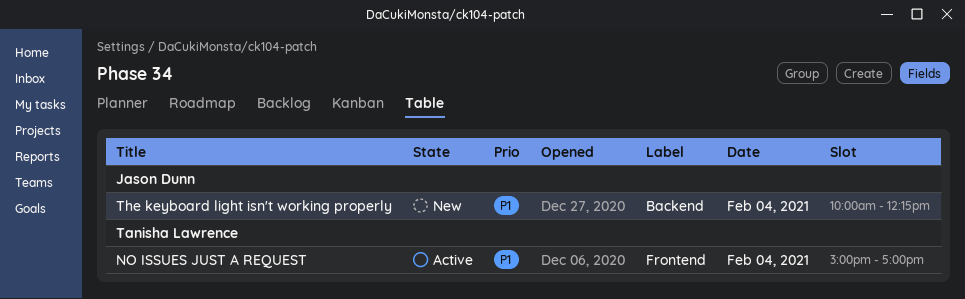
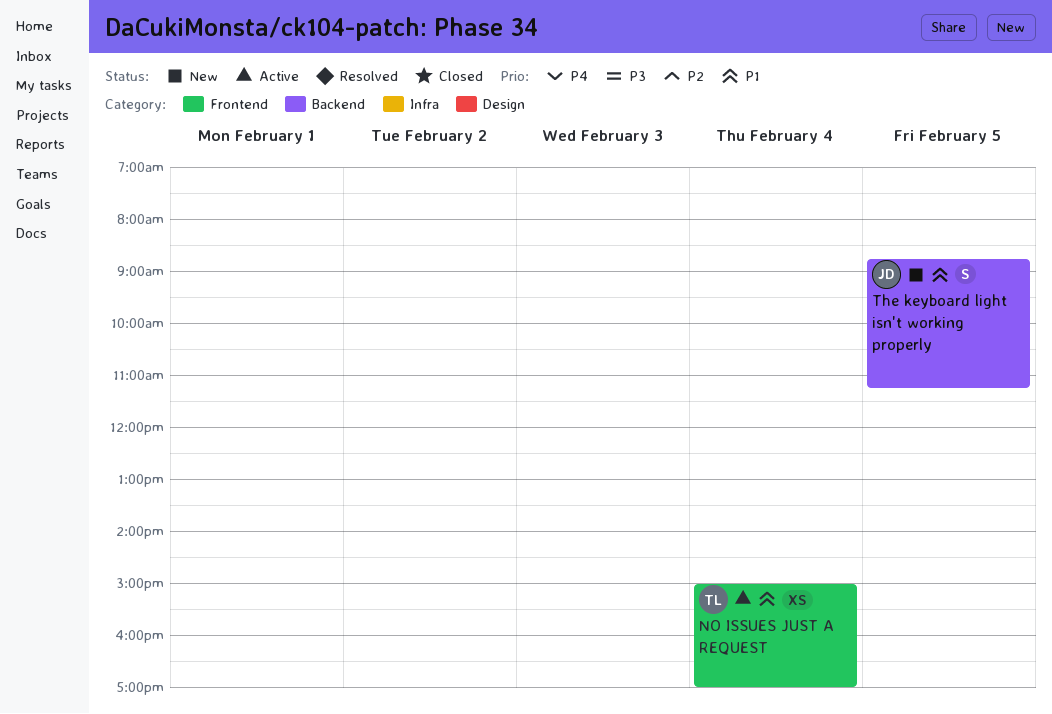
The keyboard light isn't working properly, day: Feb 4 -> Feb 5
The keyboard light isn't working properly, begins: 10:00 -> 08:45
The keyboard light isn't working properly, ends: 12:15 -> 11:15

